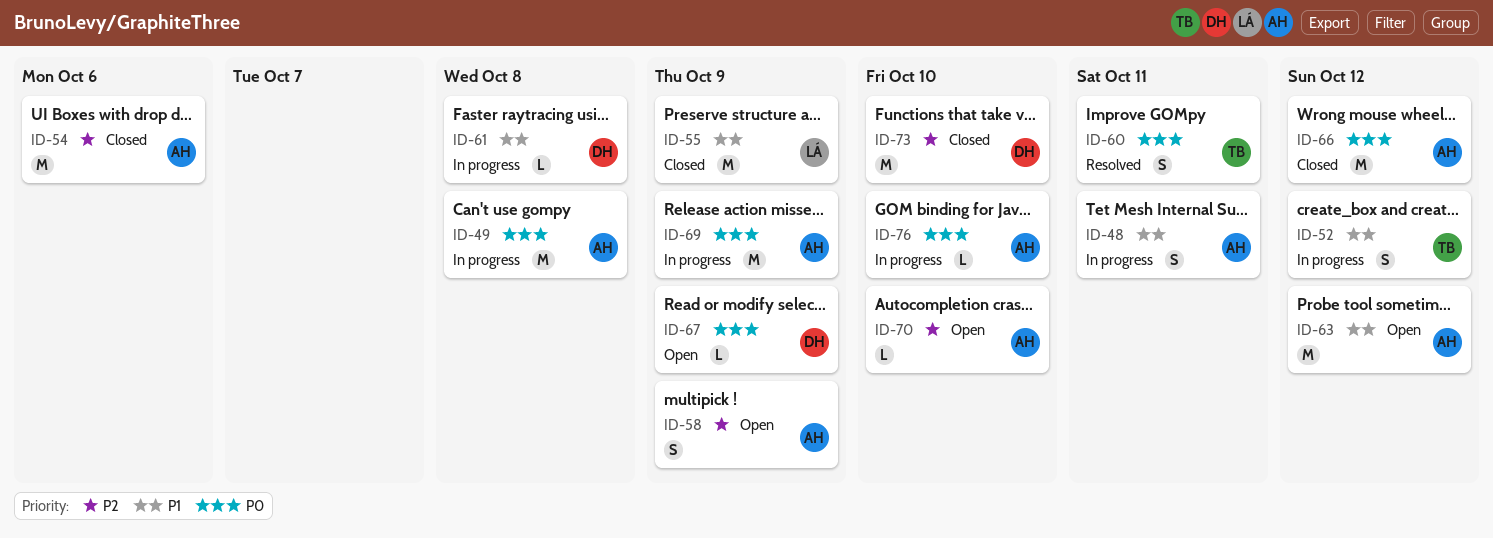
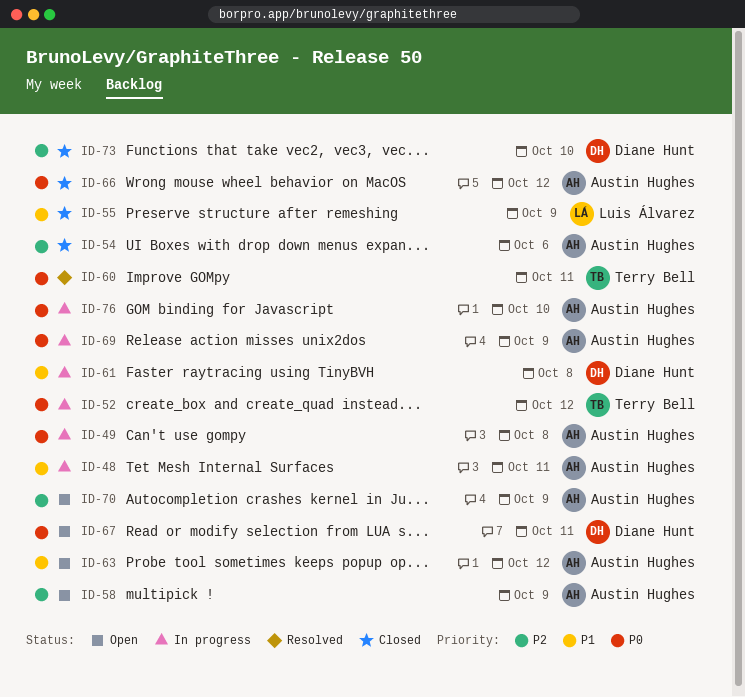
ID-52, priority: P1 -> P0
ID-67, due: Oct 9 -> Oct 11
ID-70, due: Oct 10 -> Oct 9

